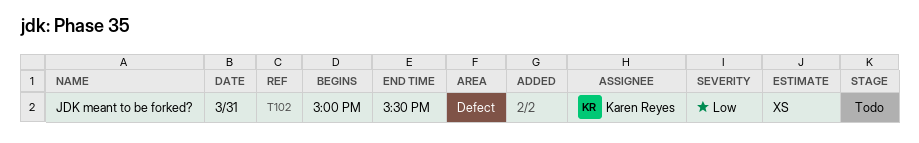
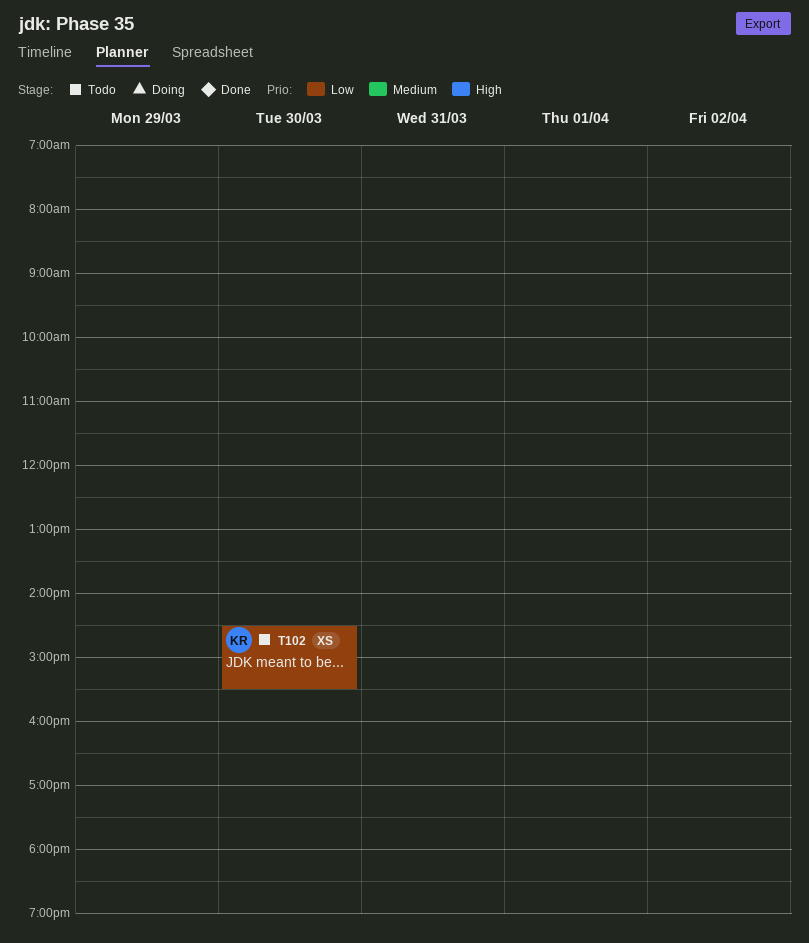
T102, day: Mar 31 -> Mar 30
T102, begins: 15:00 -> 14:30

